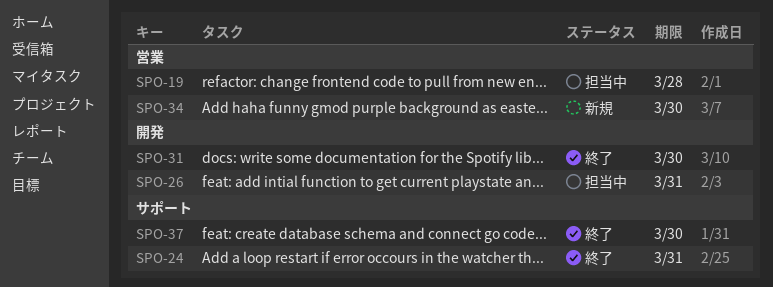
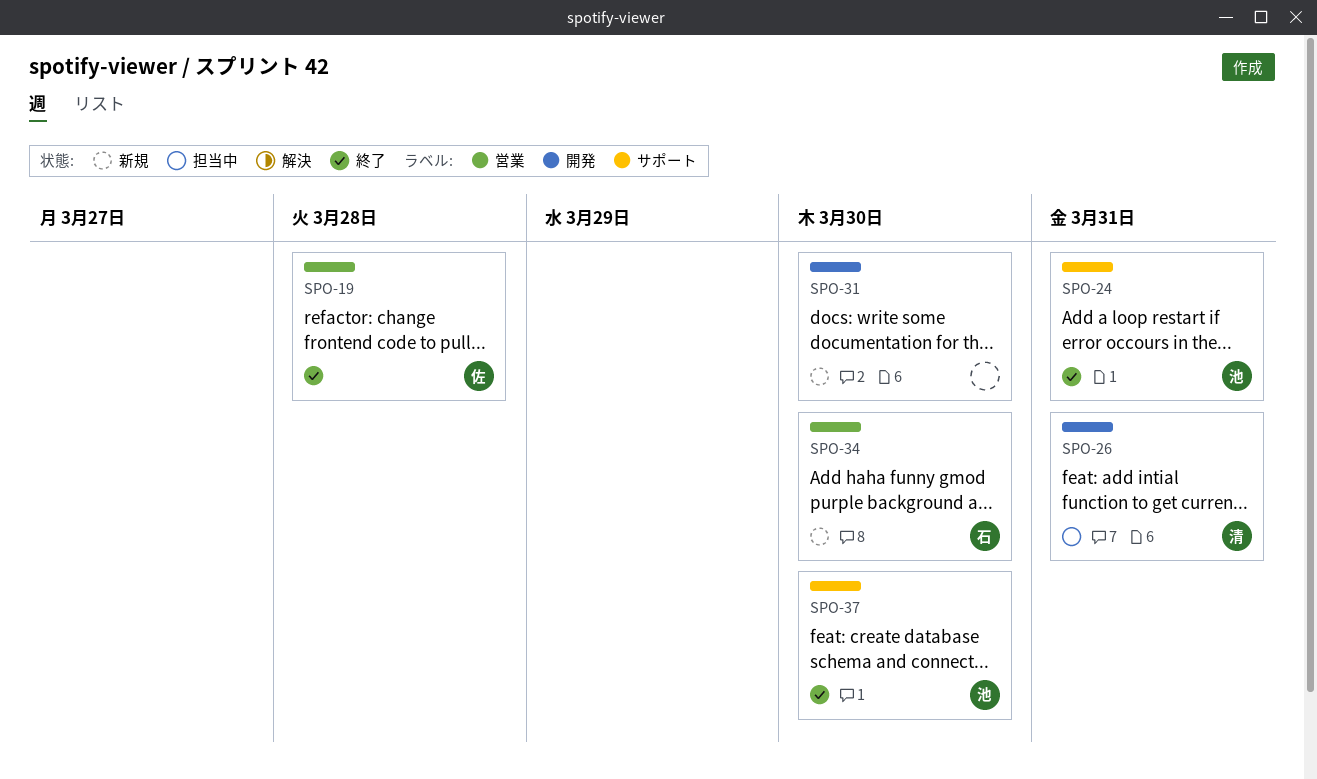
SPO-19, status: 担当中 -> 終了
SPO-31, status: 終了 -> 新規

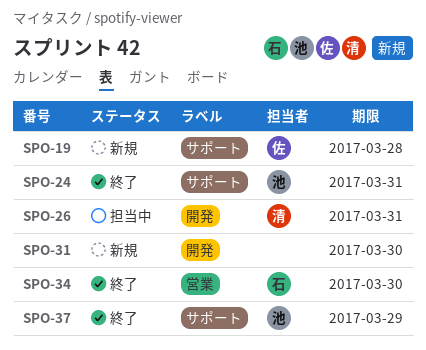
SPO-19, status: 終了 -> 新規
SPO-19, label: 営業 -> サポート
SPO-34, status: 新規 -> 終了
SPO-37, due: Mar 30 -> Mar 29

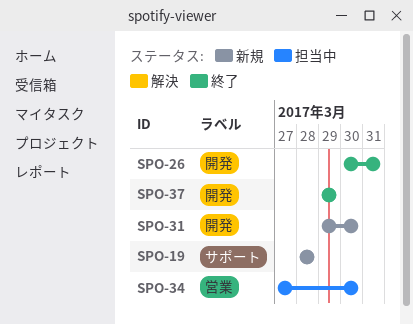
SPO-24: present -> none
SPO-26, status: 担当中 -> 終了
SPO-34, status: 終了 -> 担当中
SPO-37, label: サポート -> 開発

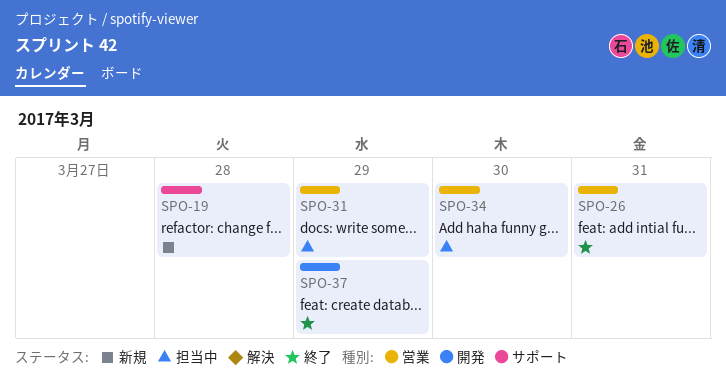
SPO-26, label: 開発 -> 営業
SPO-31, status: 新規 -> 担当中
SPO-31, label: 開発 -> 営業
SPO-31, due: Mar 30 -> Mar 29

